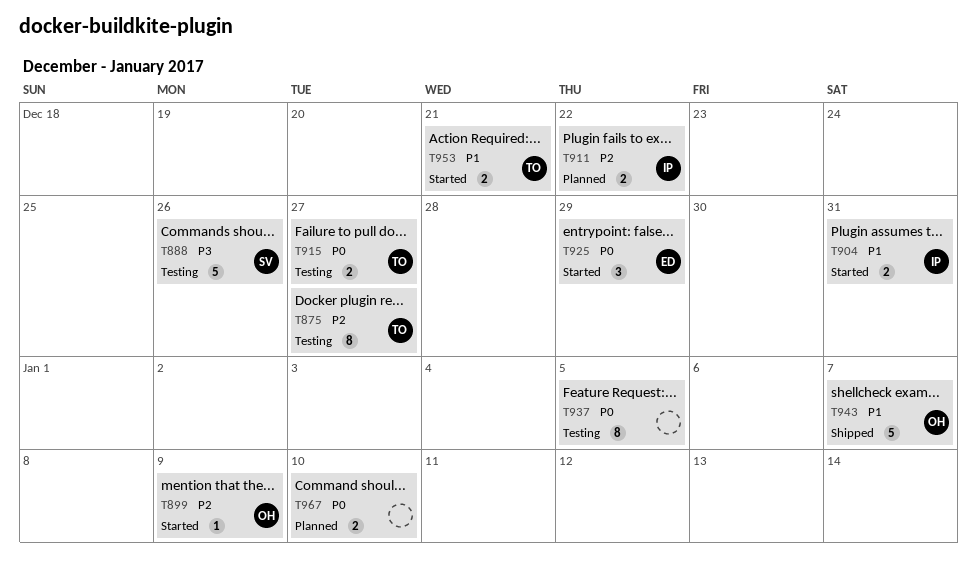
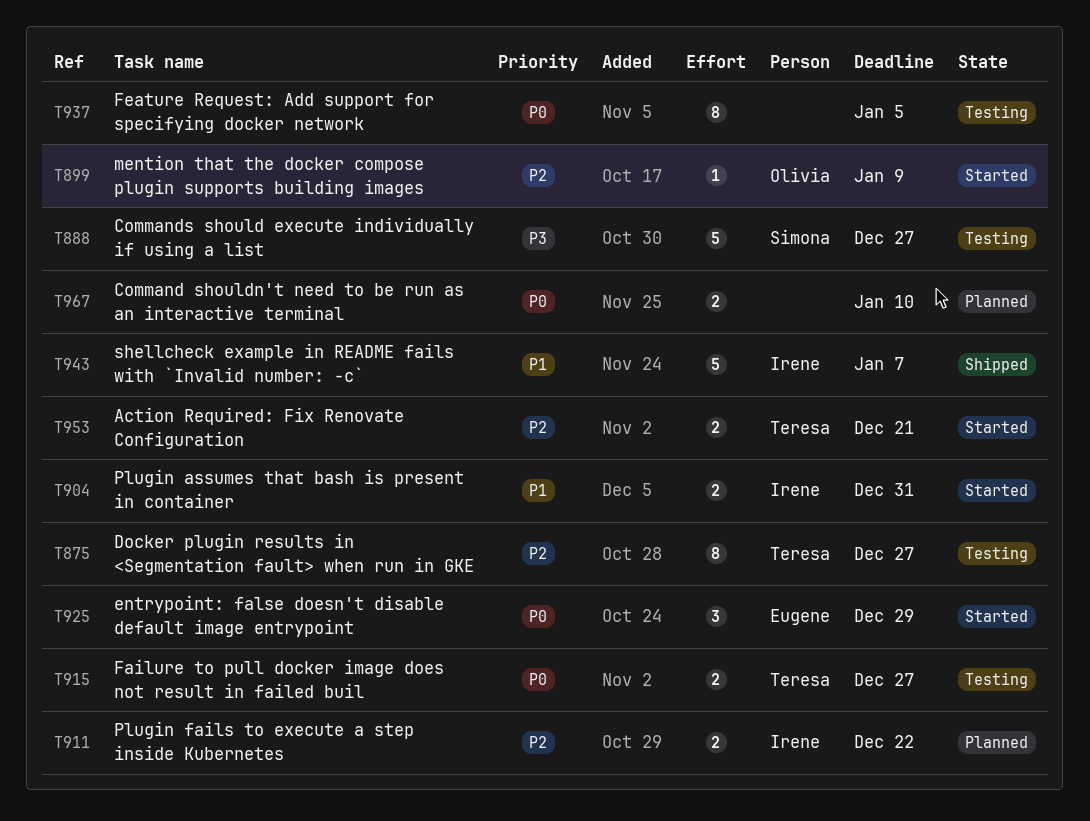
T888, due: Dec 26 -> Dec 27
T943, owner: Olivia -> Irene
T953, priority: P1 -> P2

